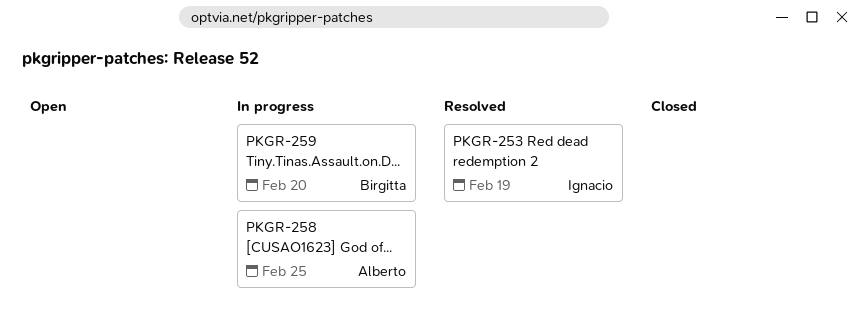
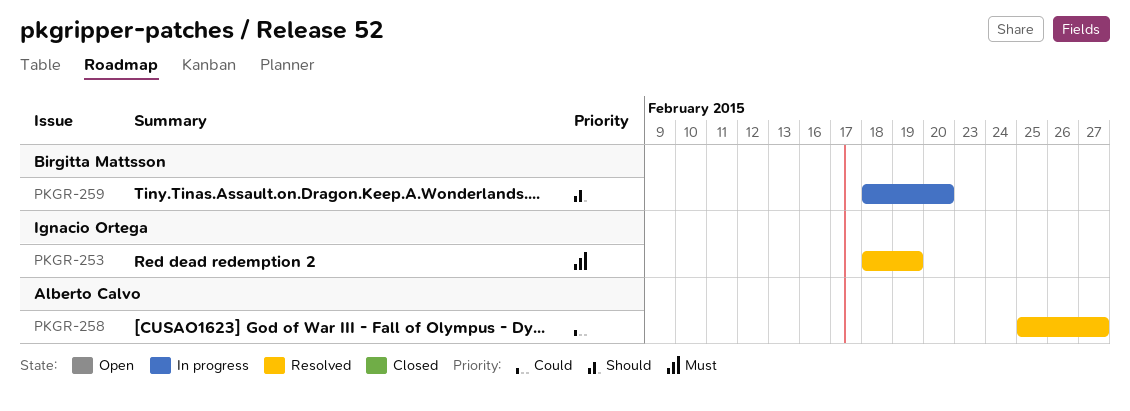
PKGR-258, status: In progress -> Resolved
PKGR-258, due: Feb 25 -> Feb 27

